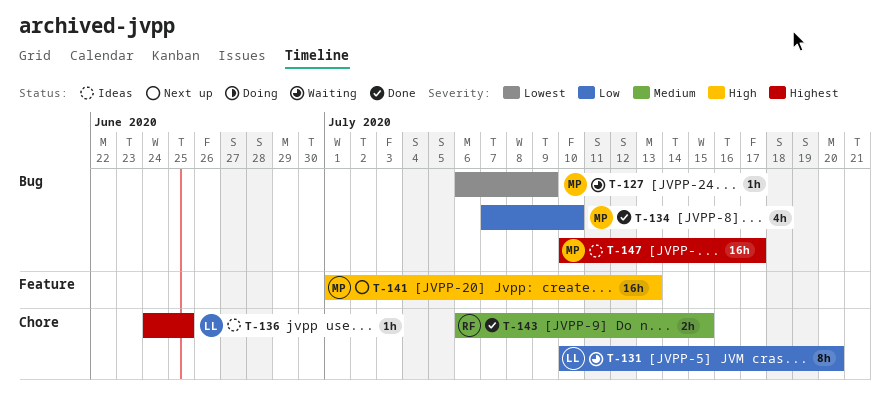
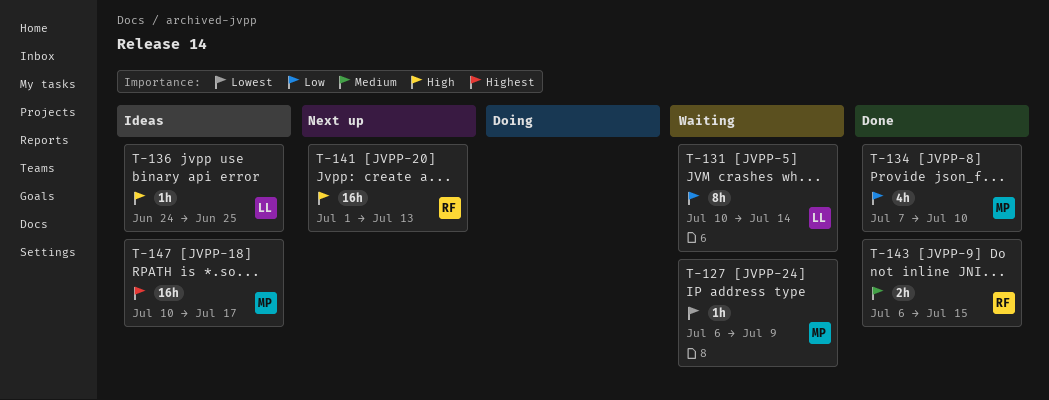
T-131, due: Jul 20 -> Jul 14
T-136, priority: Highest -> High
T-141, owner: MP -> RF

